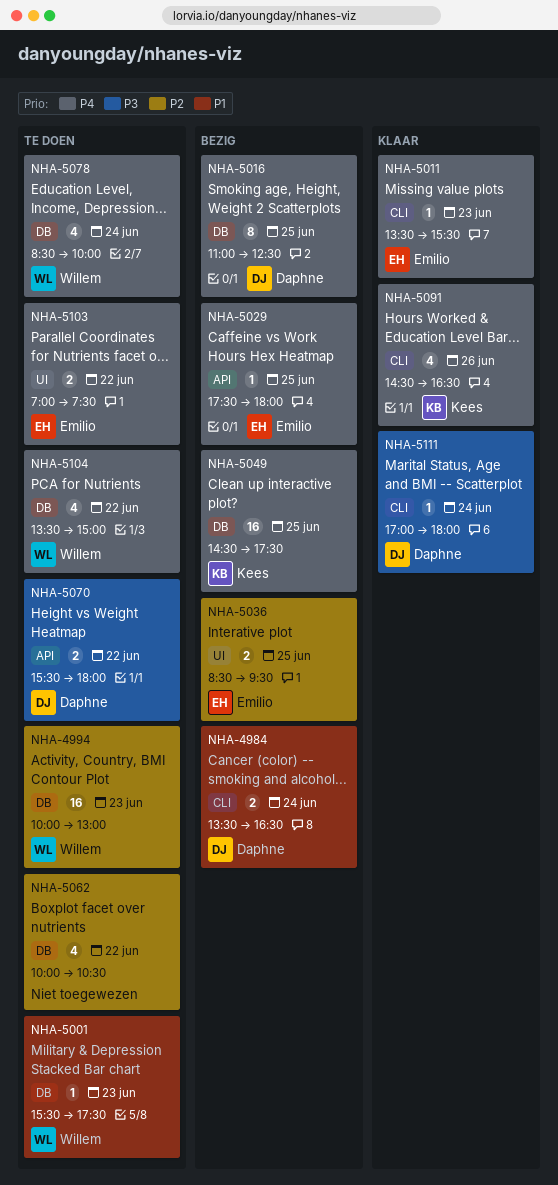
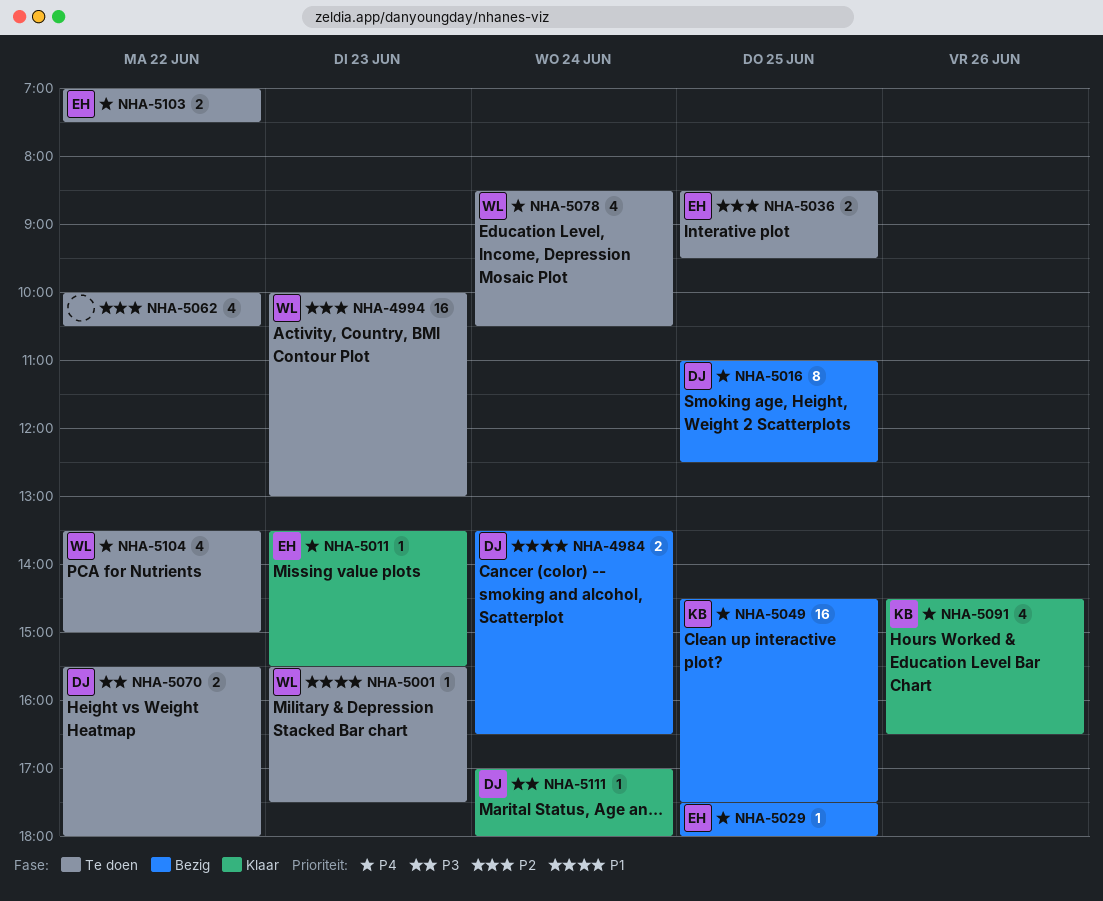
NHA-5036, status: Bezig -> Te doen
NHA-5078, ends: 10:00 -> 10:30

